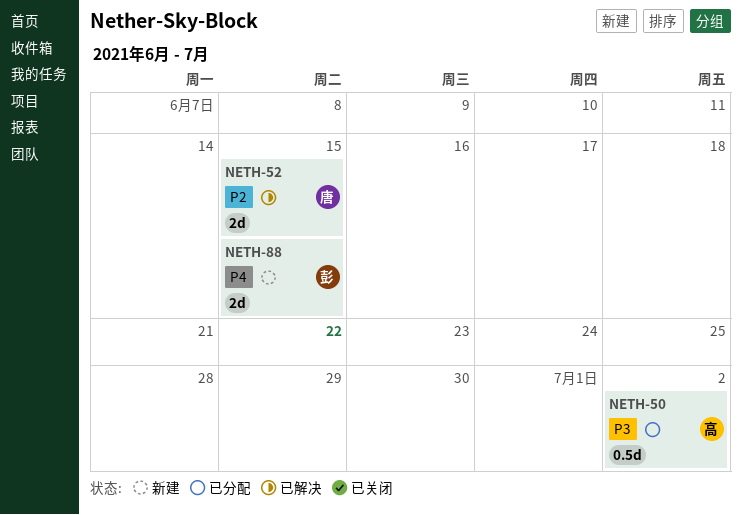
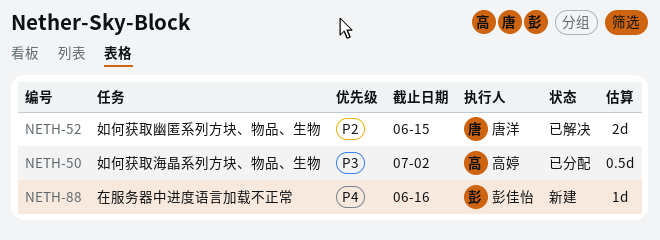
NETH-88, estimate: 2d -> 1d
NETH-88, due: Jun 15 -> Jun 16

